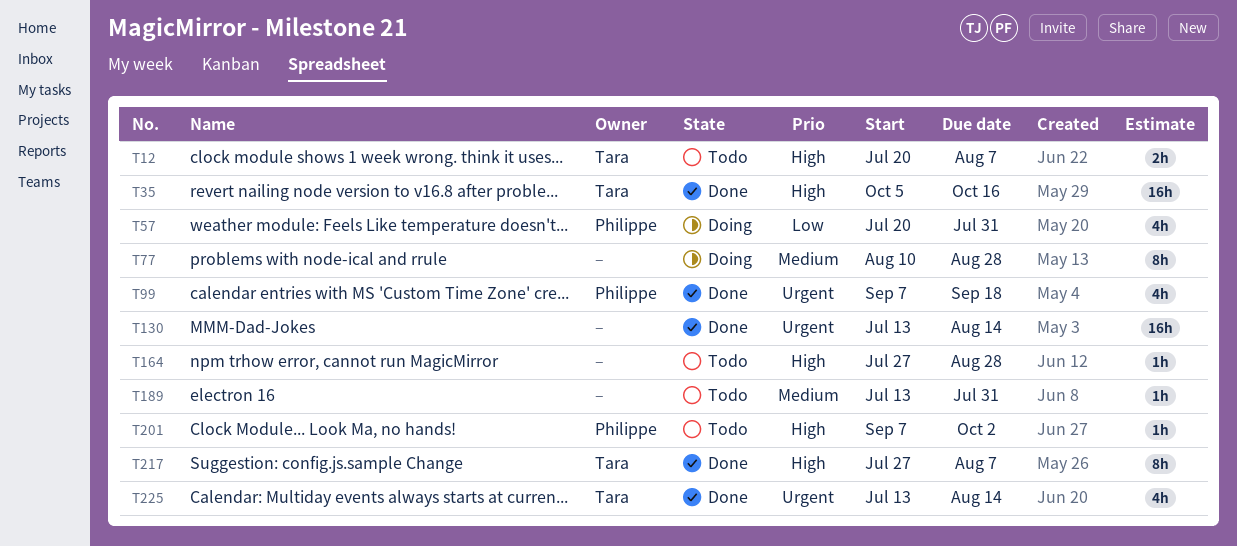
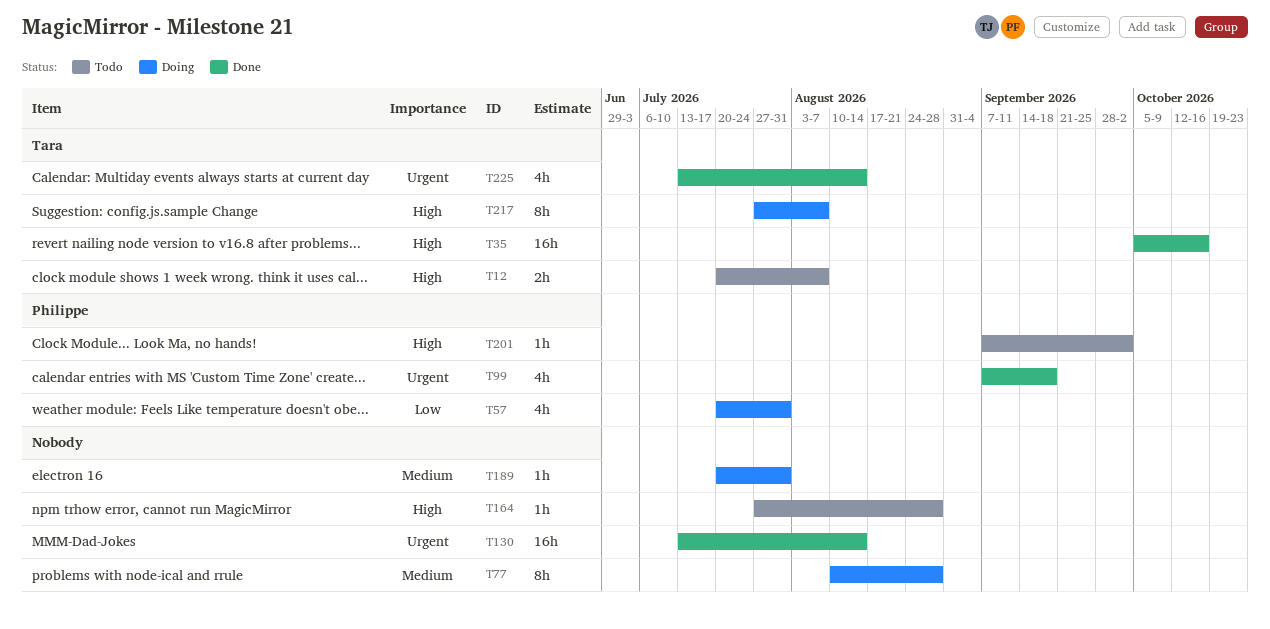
T189, status: Todo -> Doing
T189, start: Jul 13 -> Jul 20
T217, status: Done -> Doing

